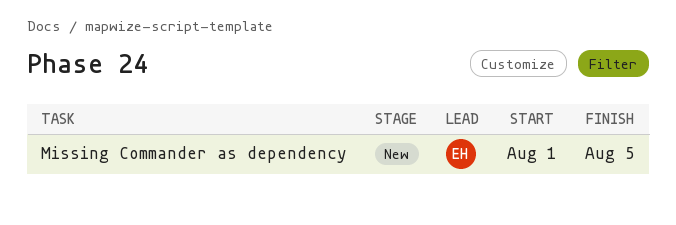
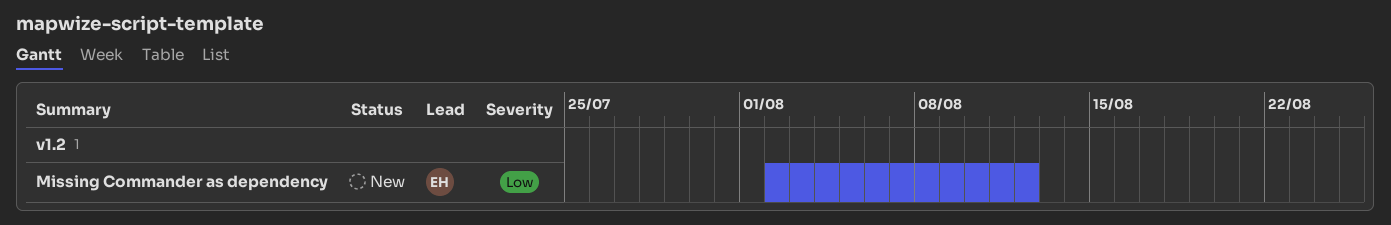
Missing Commander as dependency, start: Aug 1 -> Aug 2
Missing Commander as dependency, due: Aug 5 -> Aug 12

